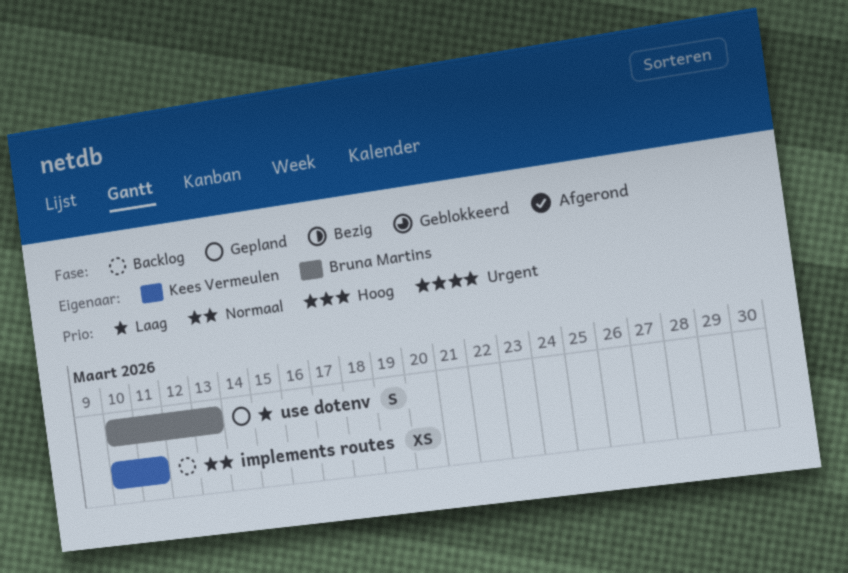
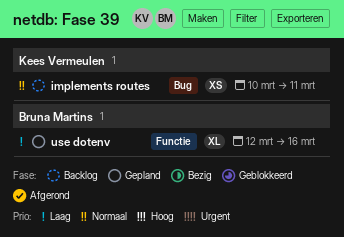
use dotenv, estimate: S -> XL
use dotenv, start: Mar 10 -> Mar 12
use dotenv, due: Mar 13 -> Mar 16

